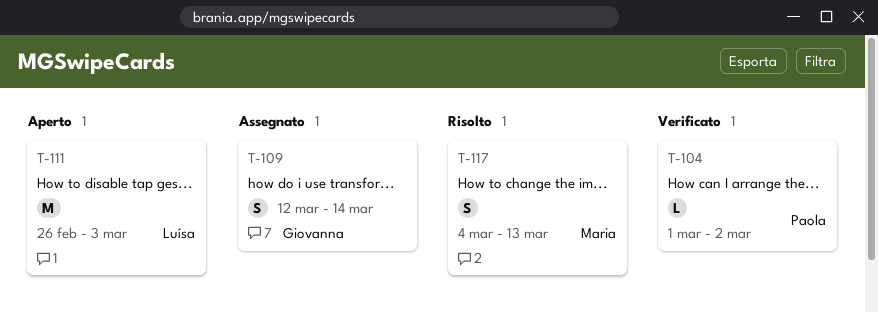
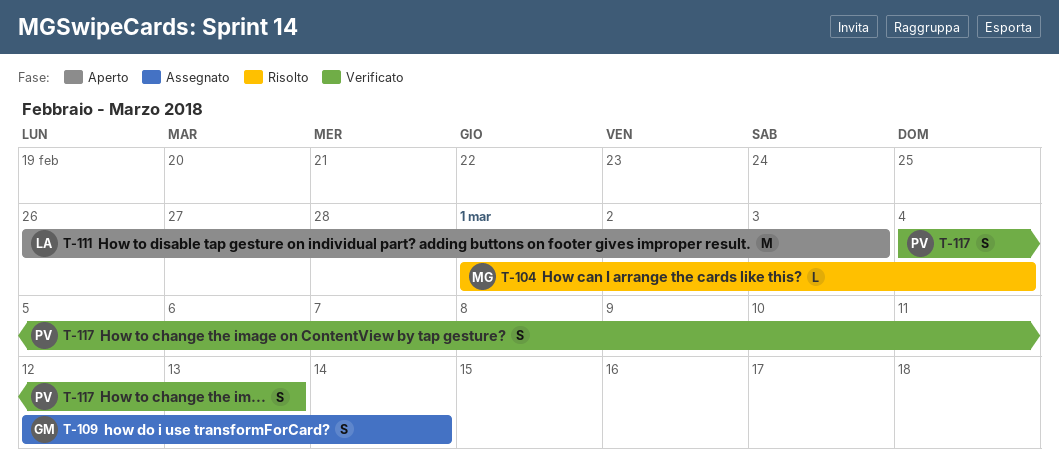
T-104, status: Verificato -> Risolto
T-104, owner: Paola -> Maria
T-104, due: Mar 2 -> Mar 4
T-117, status: Risolto -> Verificato
T-117, owner: Maria -> Paola

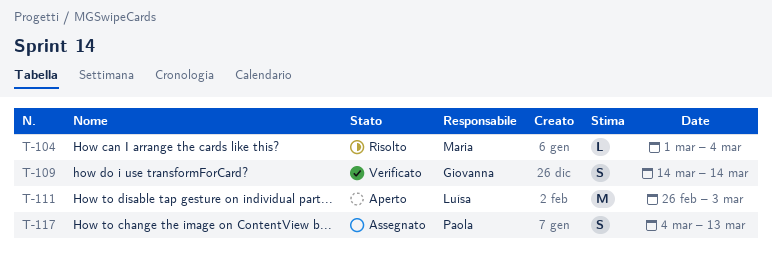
T-109, status: Assegnato -> Verificato
T-109, start: Mar 12 -> Mar 14
T-117, status: Verificato -> Assegnato

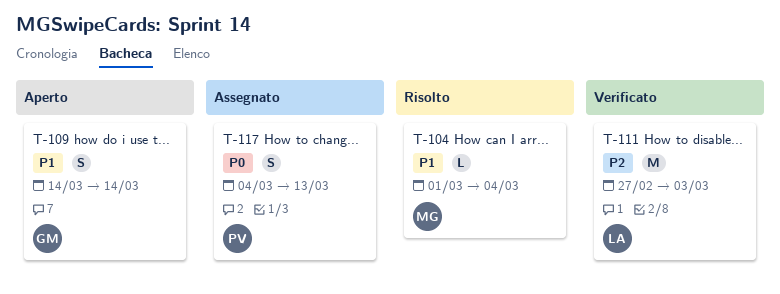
T-109, status: Verificato -> Aperto
T-111, status: Aperto -> Verificato
T-111, start: Feb 26 -> Feb 27

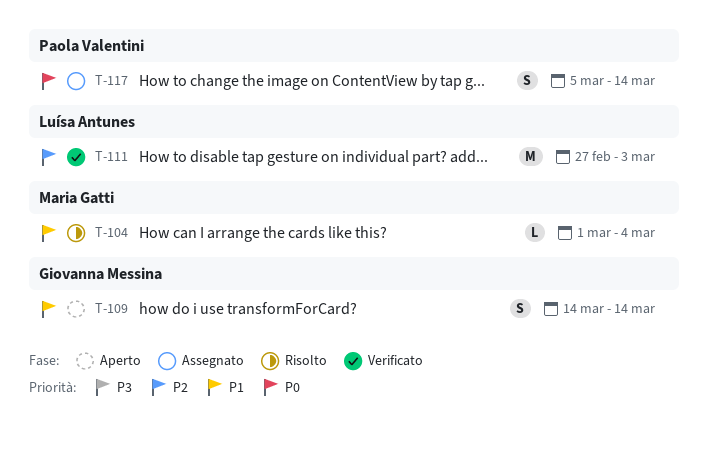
T-117, start: Mar 4 -> Mar 5
T-117, due: Mar 13 -> Mar 14

